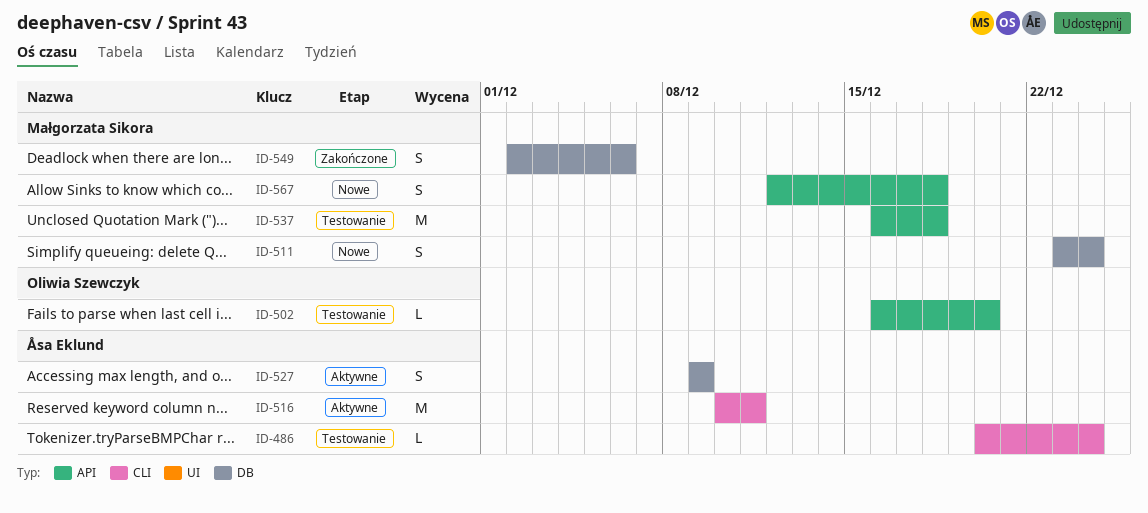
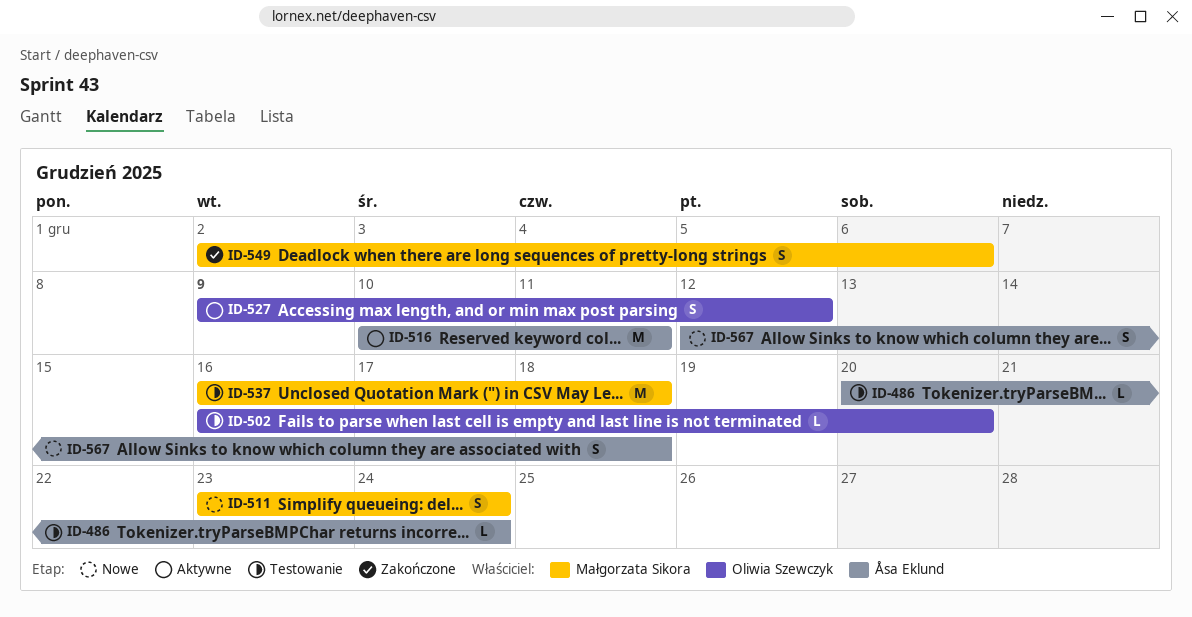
ID-527, owner: Åsa Eklund -> Oliwia Szewczyk
ID-527, due: Dec 9 -> Dec 12
ID-567, owner: Małgorzata Sikora -> Åsa Eklund

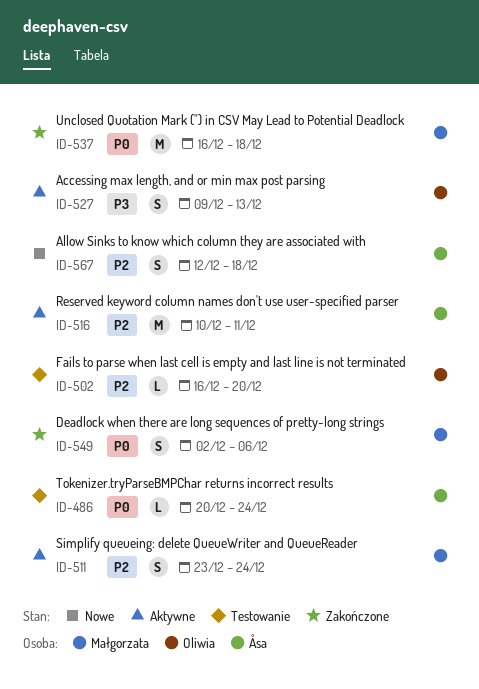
ID-511, status: Nowe -> Aktywne
ID-527, due: Dec 12 -> Dec 13
ID-537, status: Testowanie -> Zakończone

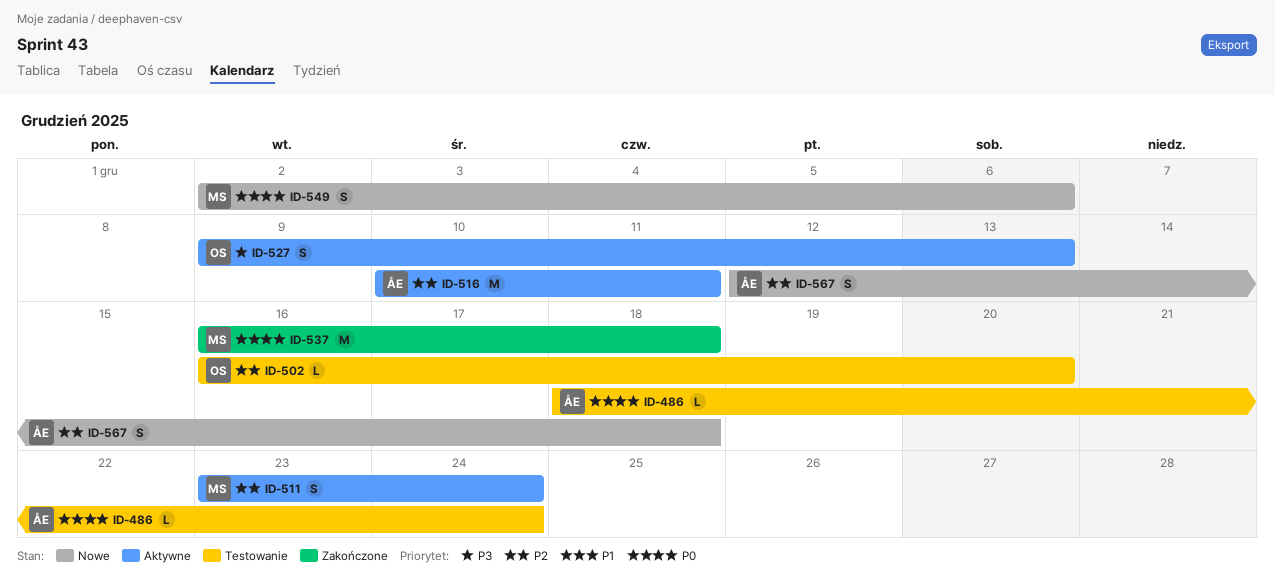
ID-486, start: Dec 20 -> Dec 18
ID-549, status: Zakończone -> Nowe

